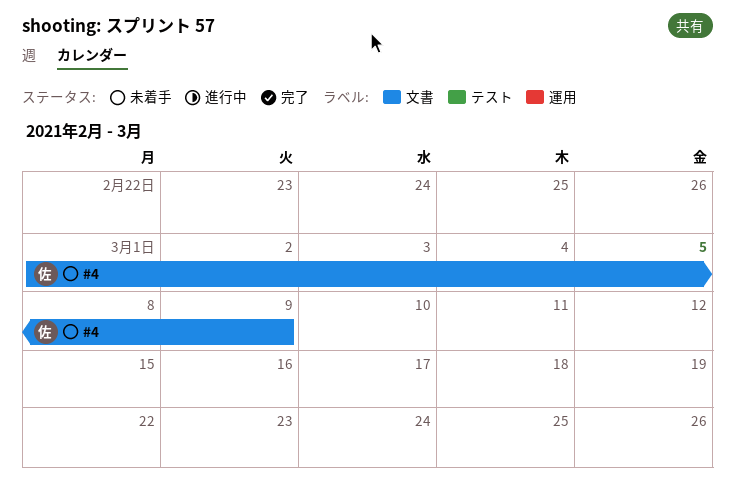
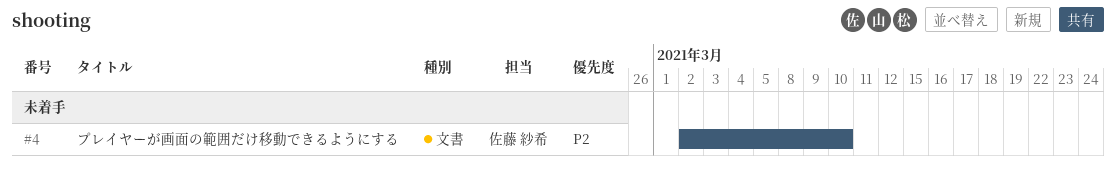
#4, start: Mar 1 -> Mar 2
#4, due: Mar 9 -> Mar 10

